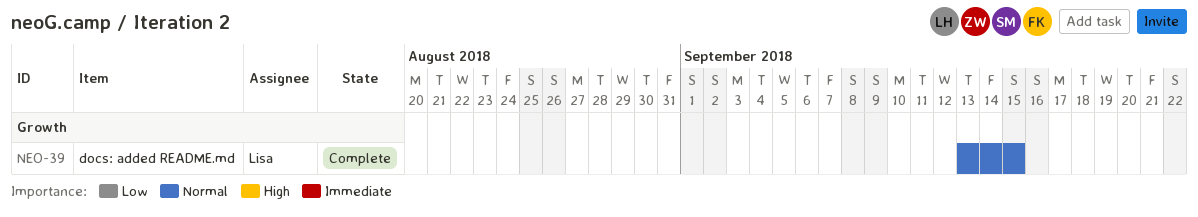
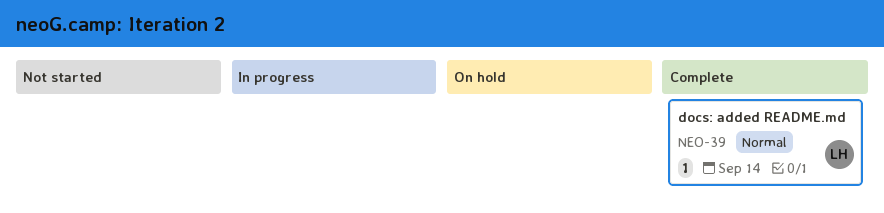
NEO-39, due: Sep 15 -> Sep 14

